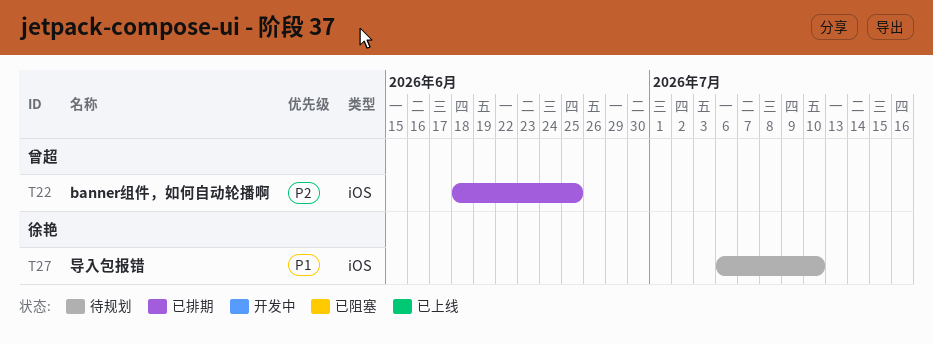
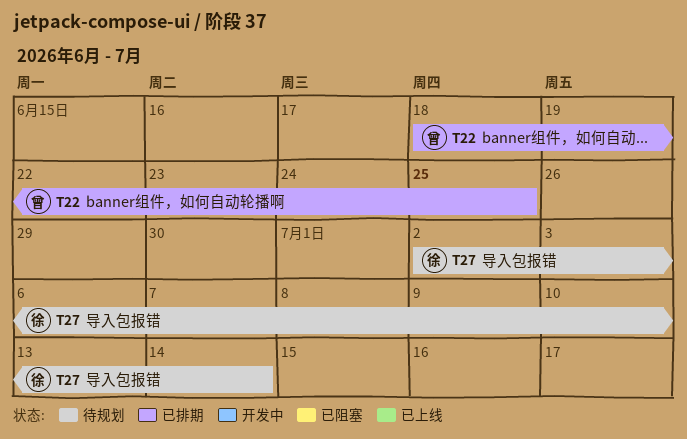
T27, start: Jul 6 -> Jul 2
T27, due: Jul 10 -> Jul 14

